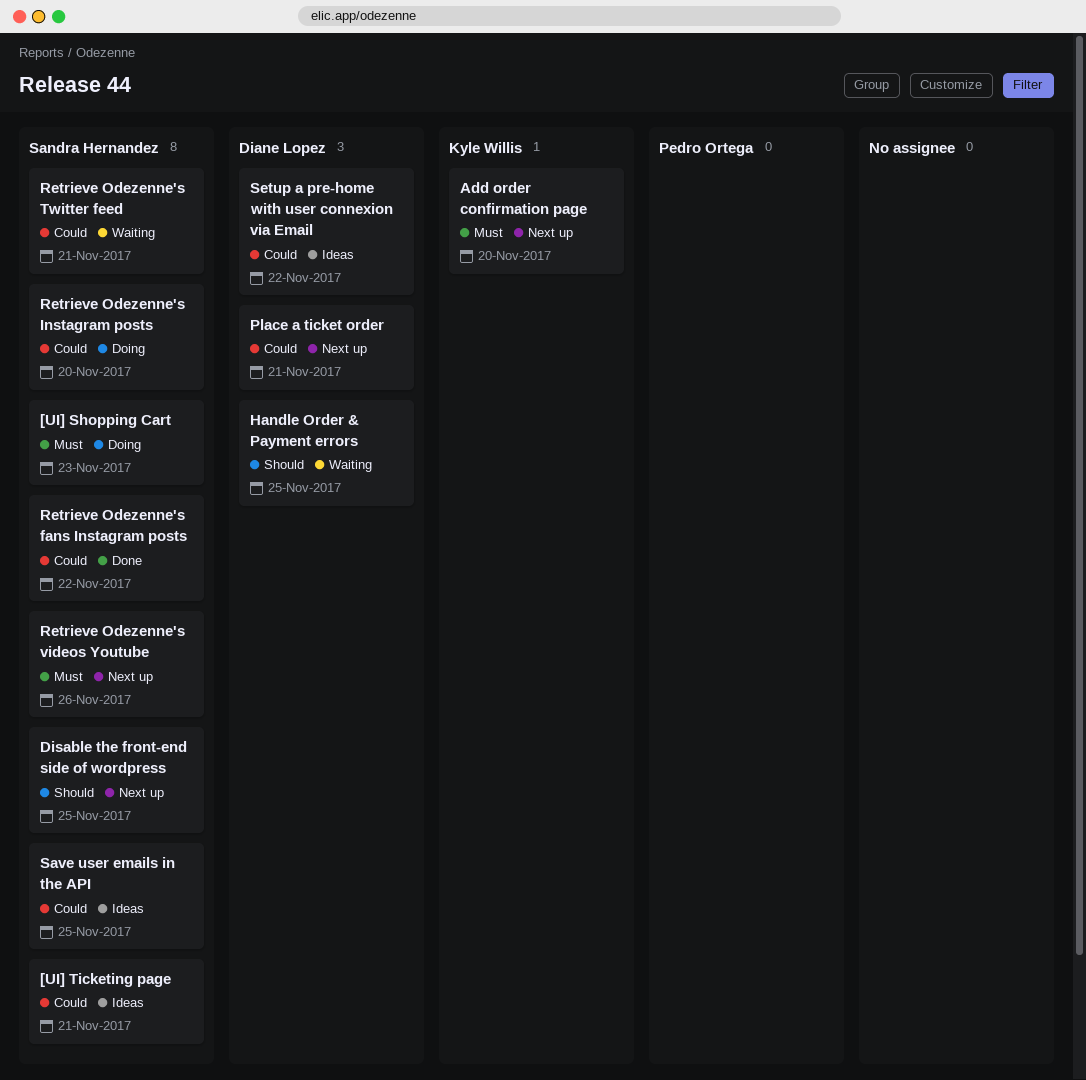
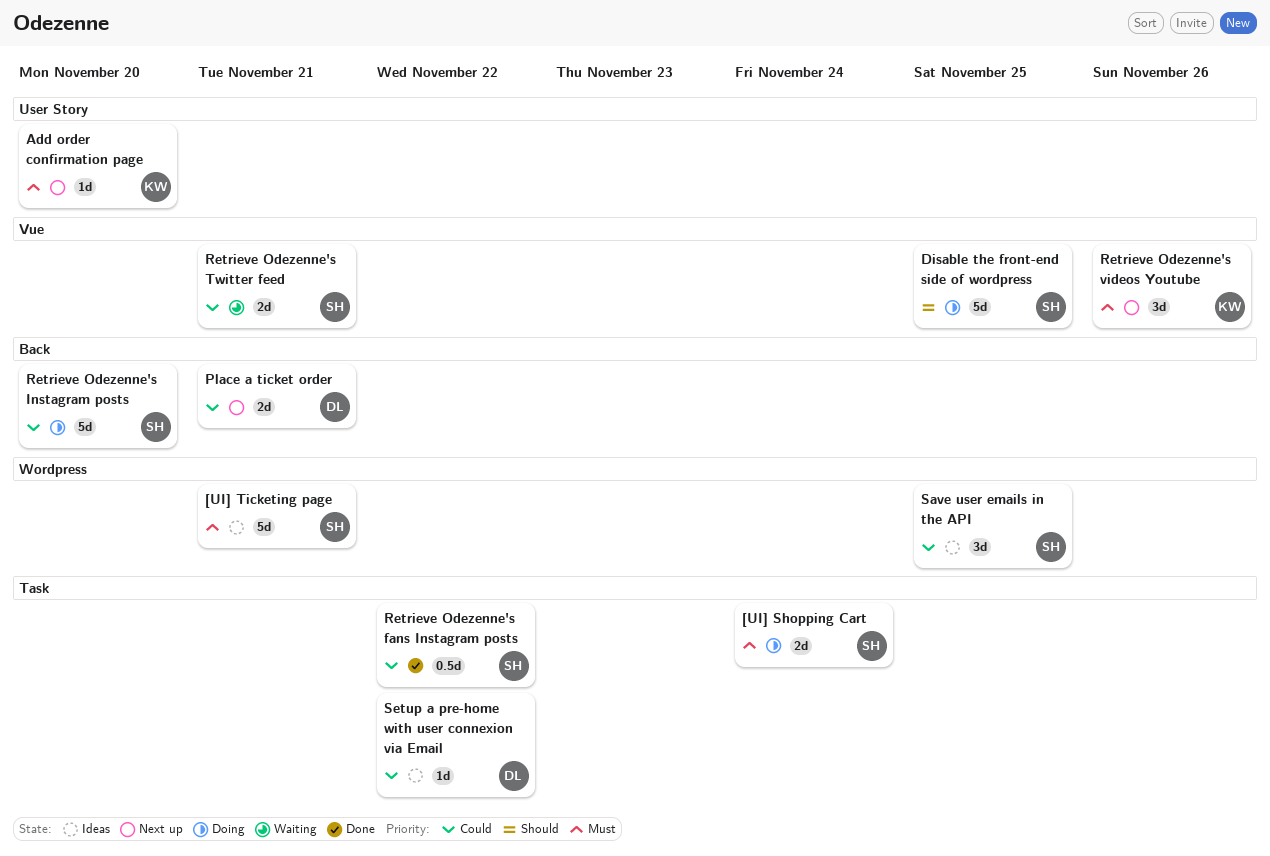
[UI] Shopping Cart, due: Nov 23 -> Nov 24
[UI] Ticketing page, priority: Could -> Must
Disable the front-end side of wordpress, status: Next up -> Doing
Handle Order & Payment errors: present -> none
Retrieve Odezenne's videos Youtube, owner: Sandra Hernandez -> Kyle Willis

